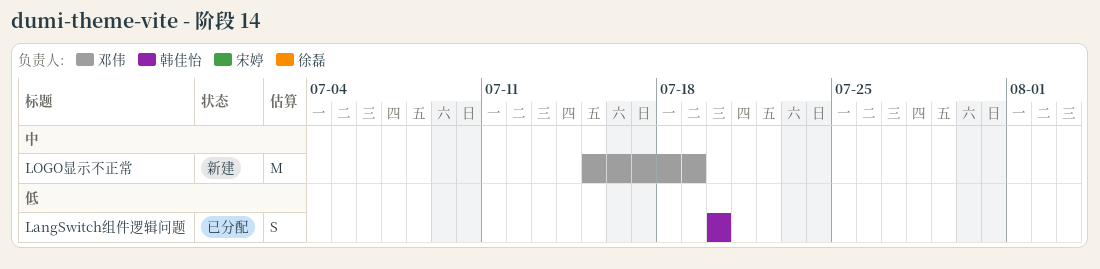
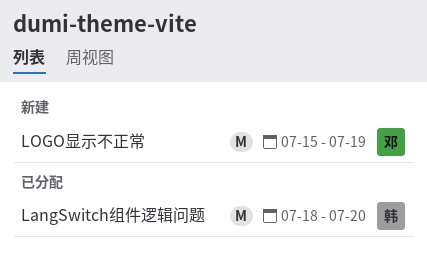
LangSwitch组件逻辑问题, estimate: S -> M
LangSwitch组件逻辑问题, start: Jul 20 -> Jul 18

